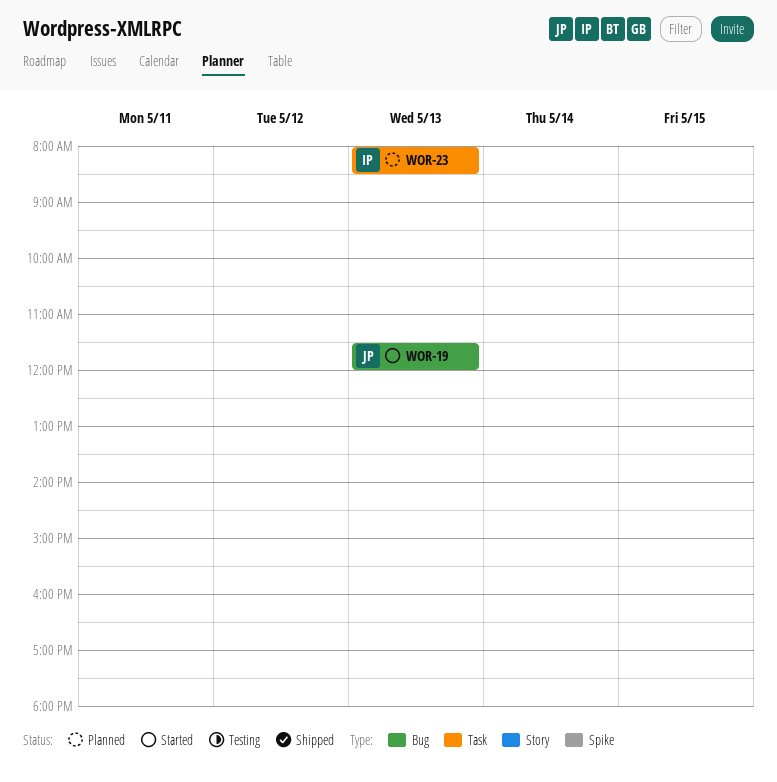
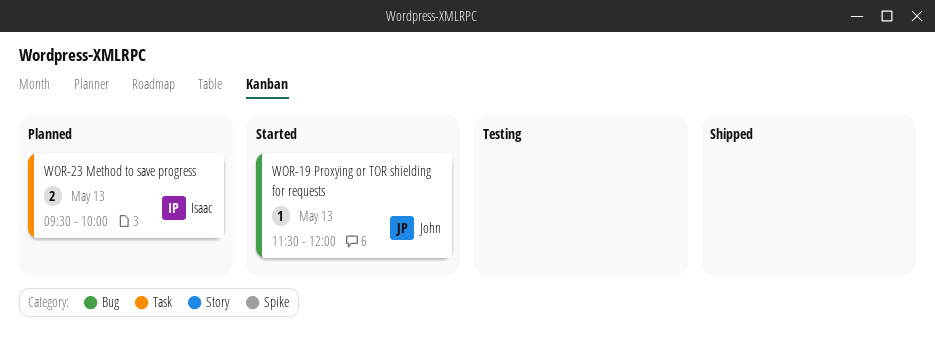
WOR-23, begins: 08:00 -> 09:30
WOR-23, ends: 08:30 -> 10:00

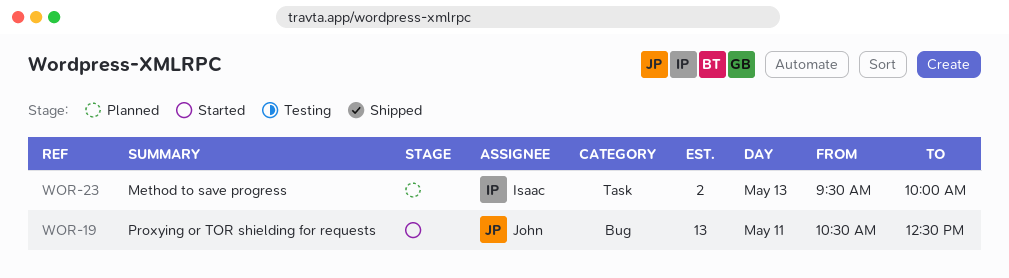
WOR-19, estimate: 1 -> 13
WOR-19, day: May 13 -> May 11
WOR-19, begins: 11:30 -> 10:30
WOR-19, ends: 12:00 -> 12:30

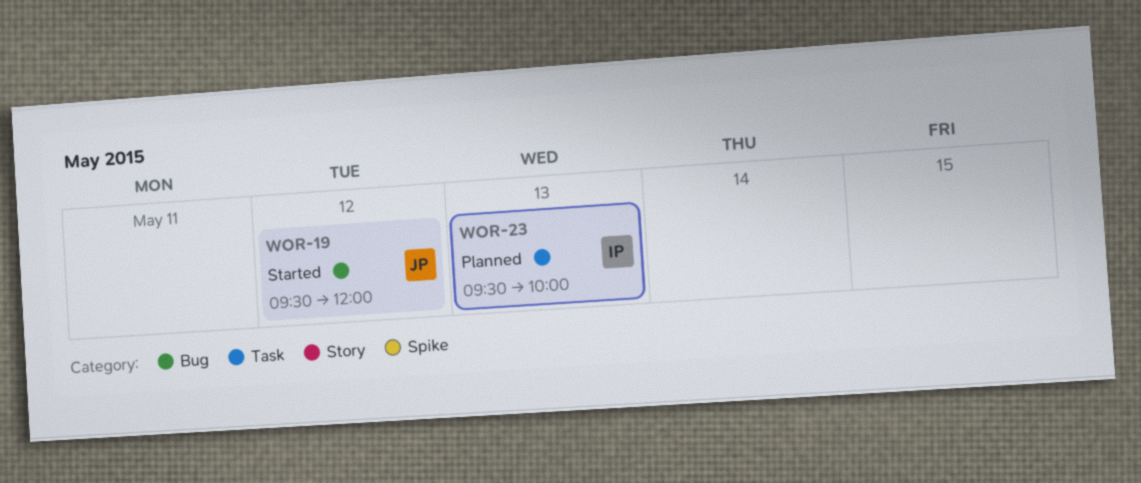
WOR-19, day: May 11 -> May 12
WOR-19, begins: 10:30 -> 09:30
WOR-19, ends: 12:30 -> 12:00

